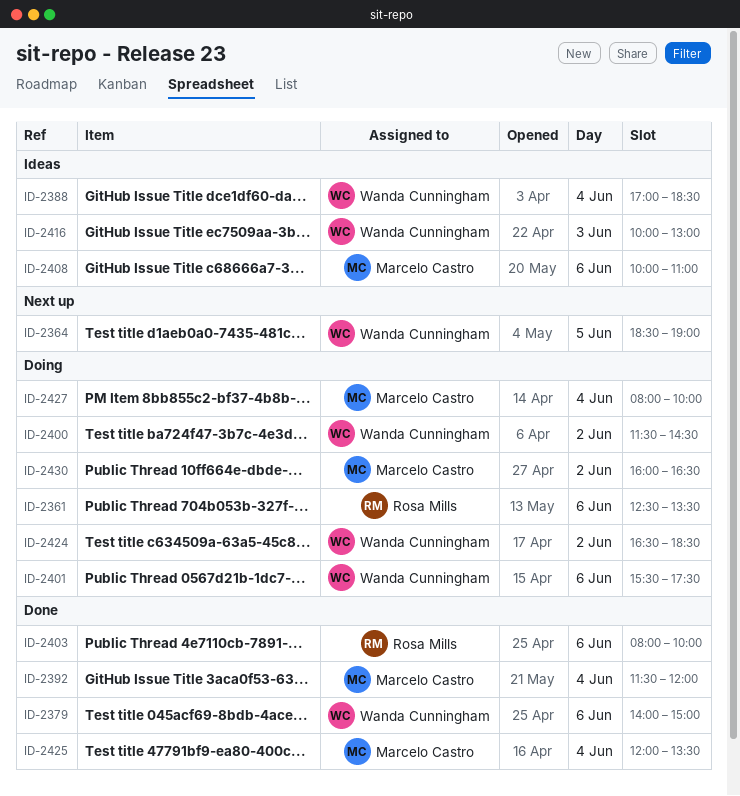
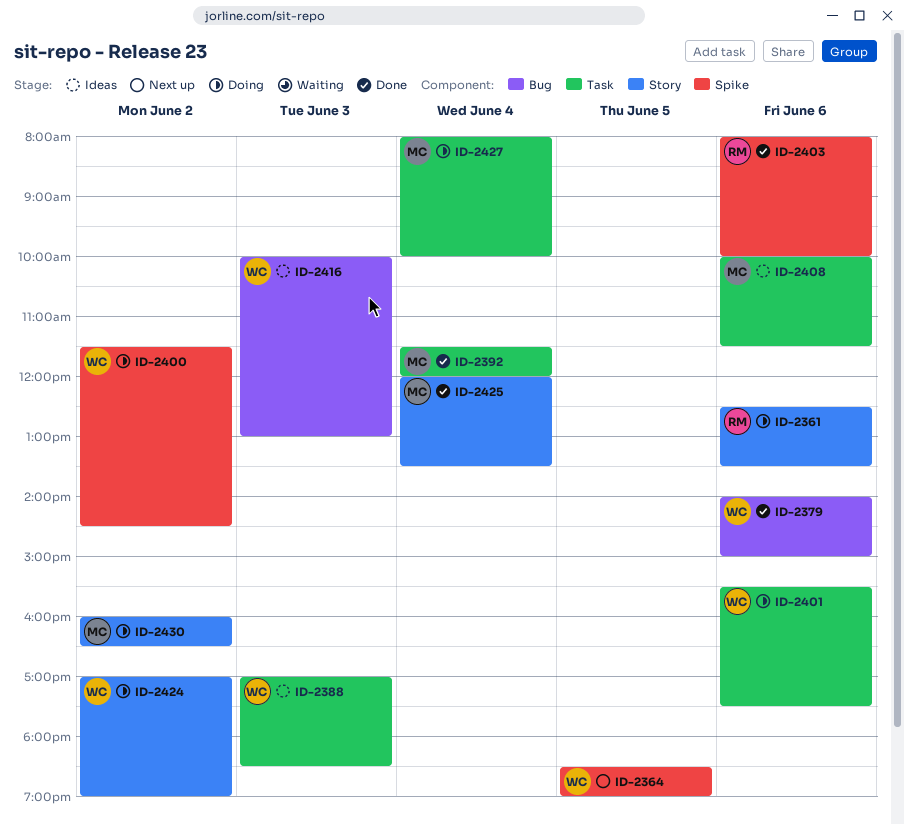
ID-2388, day: Jun 4 -> Jun 3
ID-2408, ends: 11:00 -> 11:30
ID-2424, begins: 16:30 -> 17:00
ID-2424, ends: 18:30 -> 19:00

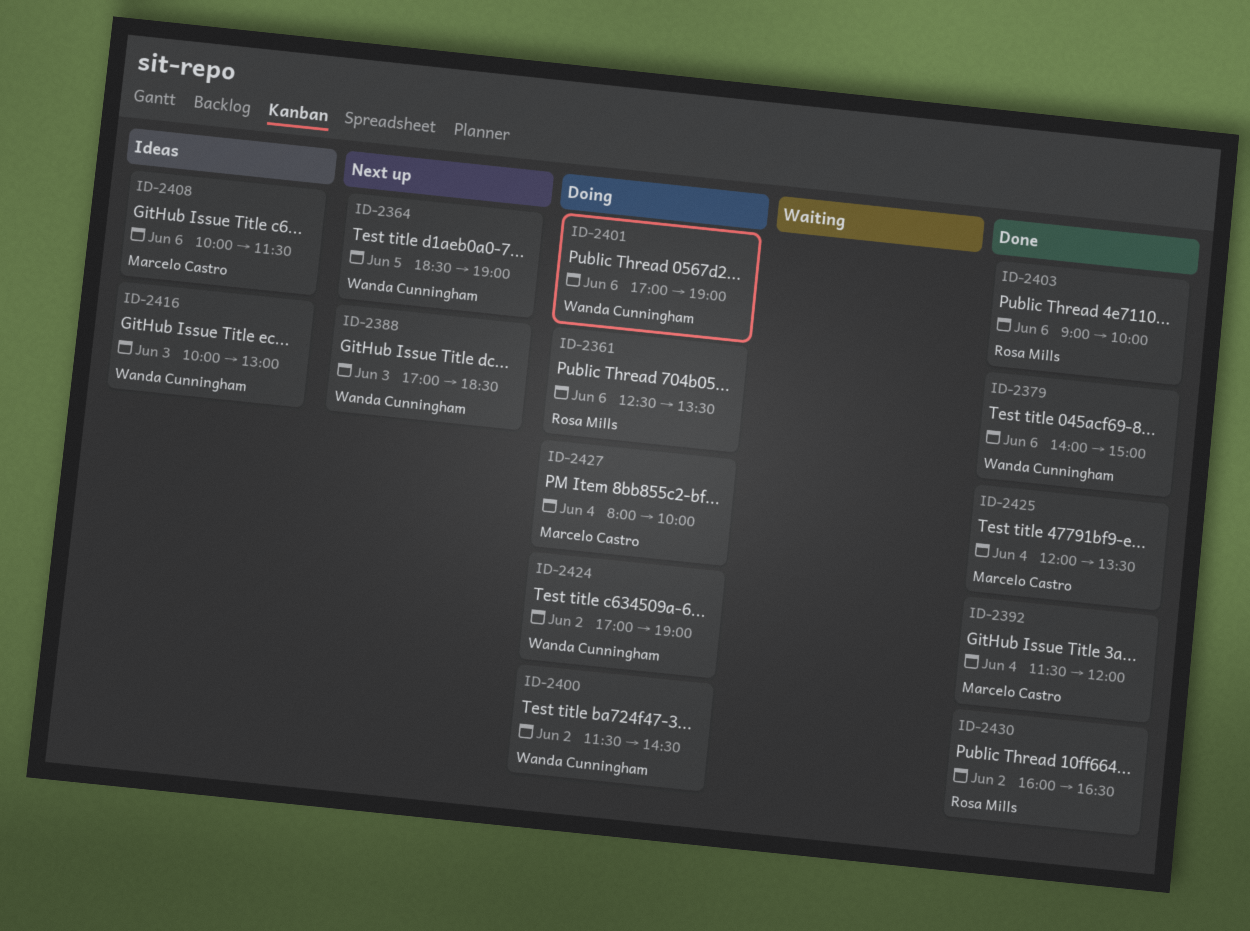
ID-2388, status: Ideas -> Next up
ID-2401, begins: 15:30 -> 17:00
ID-2401, ends: 17:30 -> 19:00
ID-2403, begins: 08:00 -> 09:00
ID-2430, status: Doing -> Done
ID-2430, owner: Marcelo Castro -> Rosa Mills

